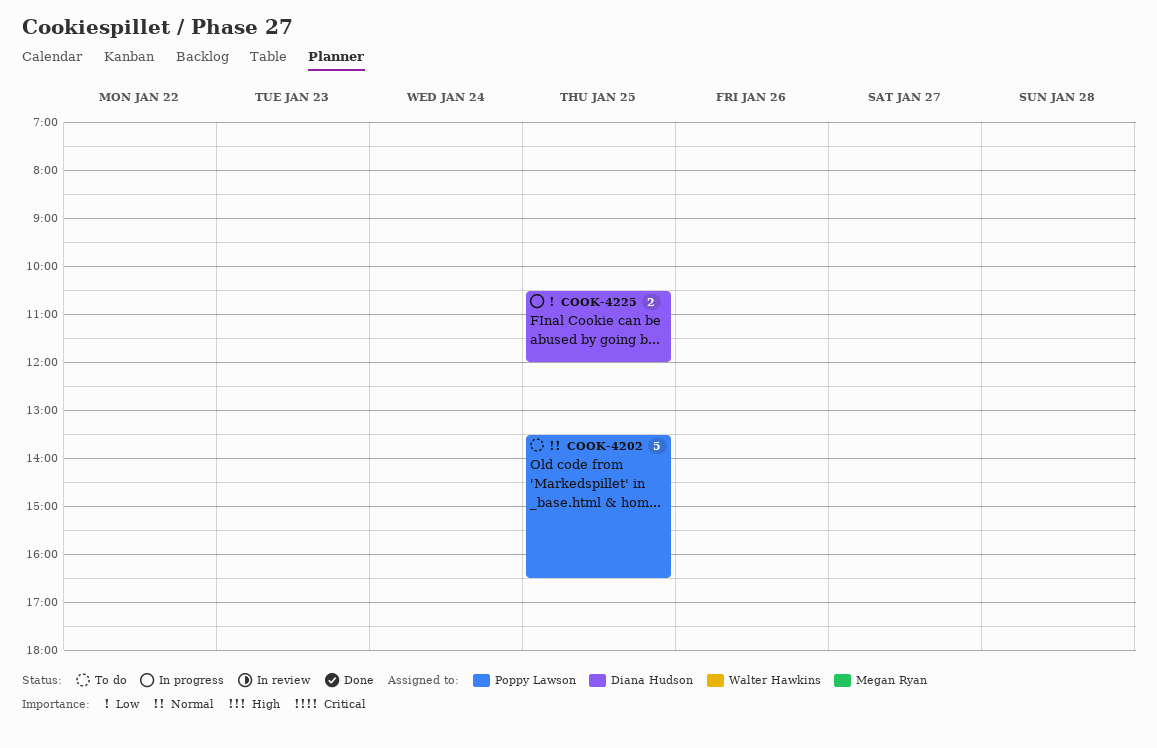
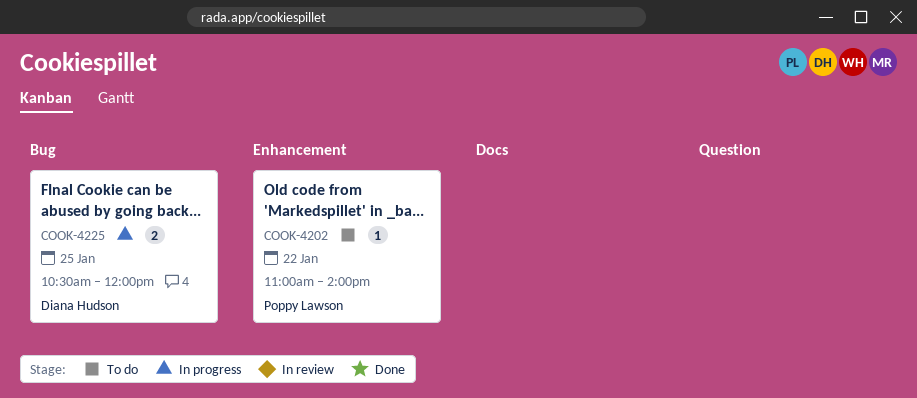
COOK-4202, estimate: 5 -> 1
COOK-4202, day: Jan 25 -> Jan 22
COOK-4202, begins: 13:30 -> 11:00
COOK-4202, ends: 16:30 -> 14:00

